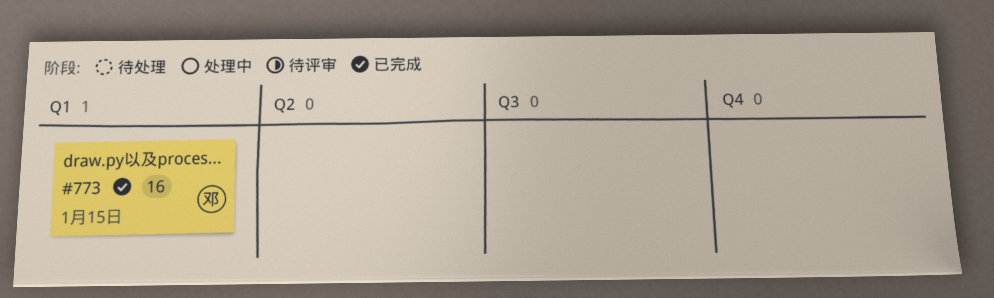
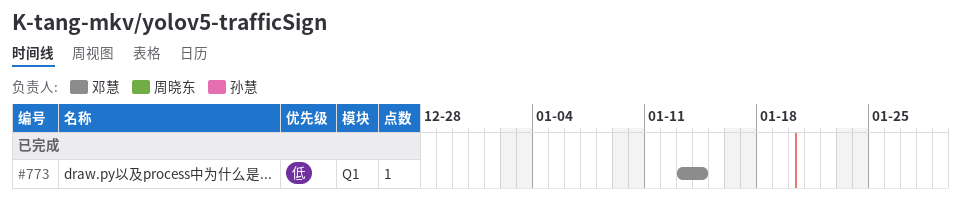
#773, estimate: 16 -> 1
#773, due: Jan 15 -> Jan 14

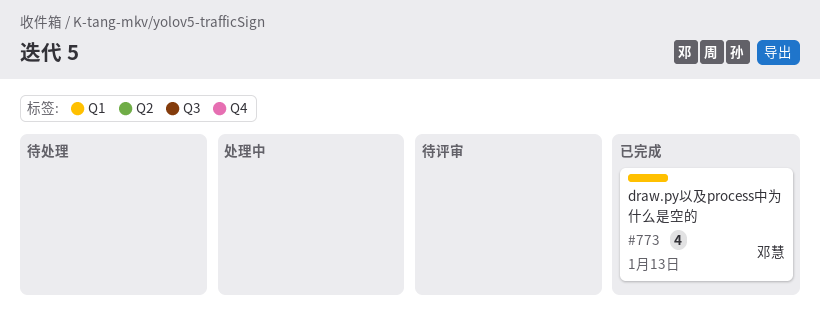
#773, estimate: 1 -> 4
#773, due: Jan 14 -> Jan 13

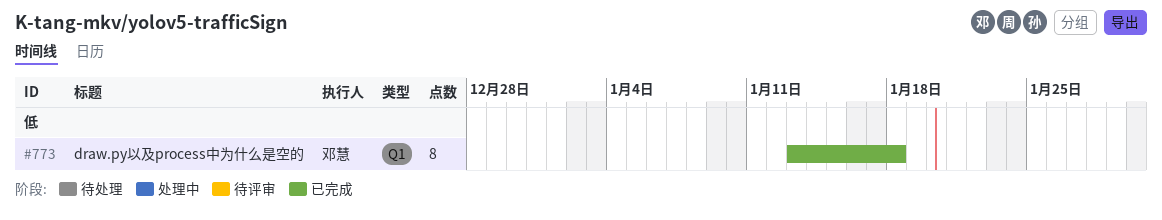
#773, estimate: 4 -> 8
#773, due: Jan 13 -> Jan 18

